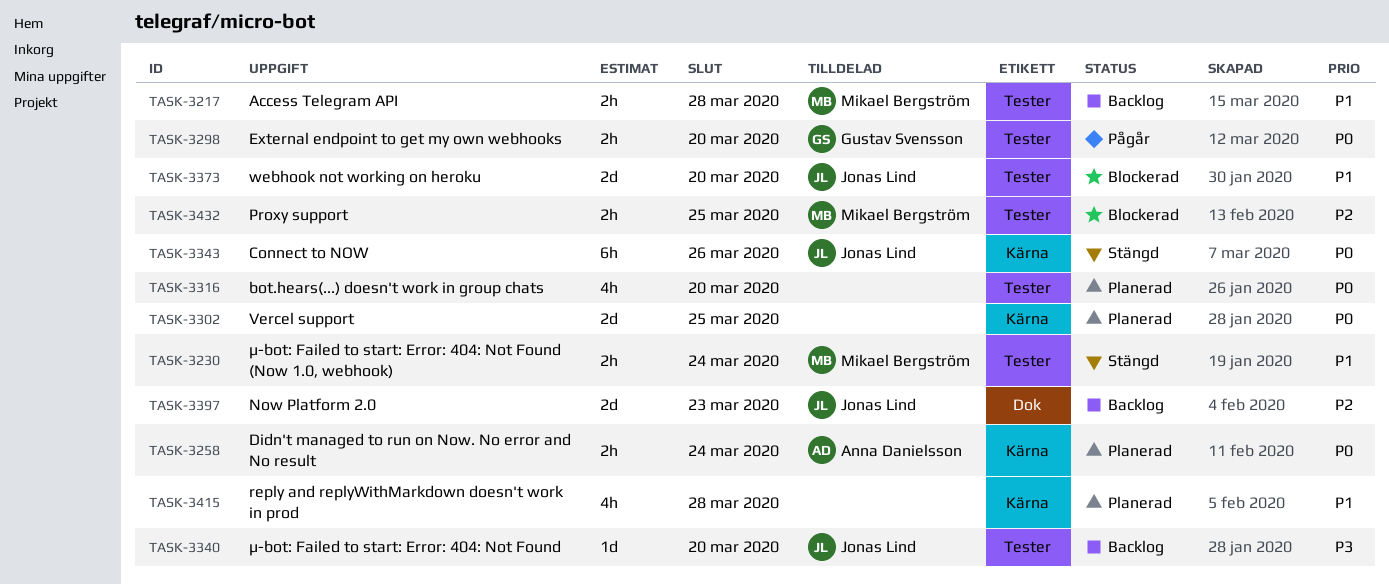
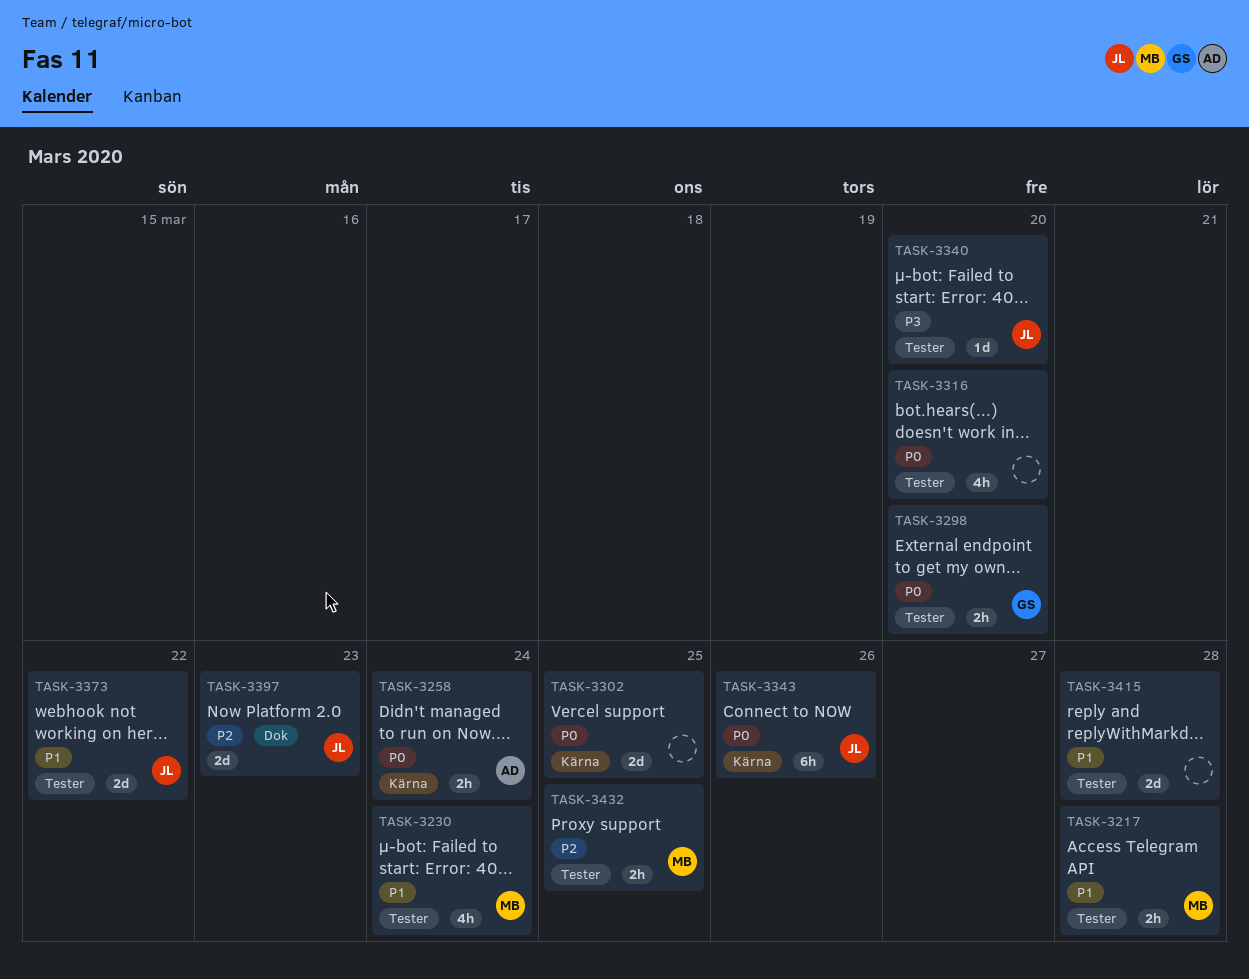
TASK-3230, estimate: 2h -> 4h
TASK-3373, due: Mar 20 -> Mar 22
TASK-3415, label: Kärna -> Tester
TASK-3415, estimate: 4h -> 2d

